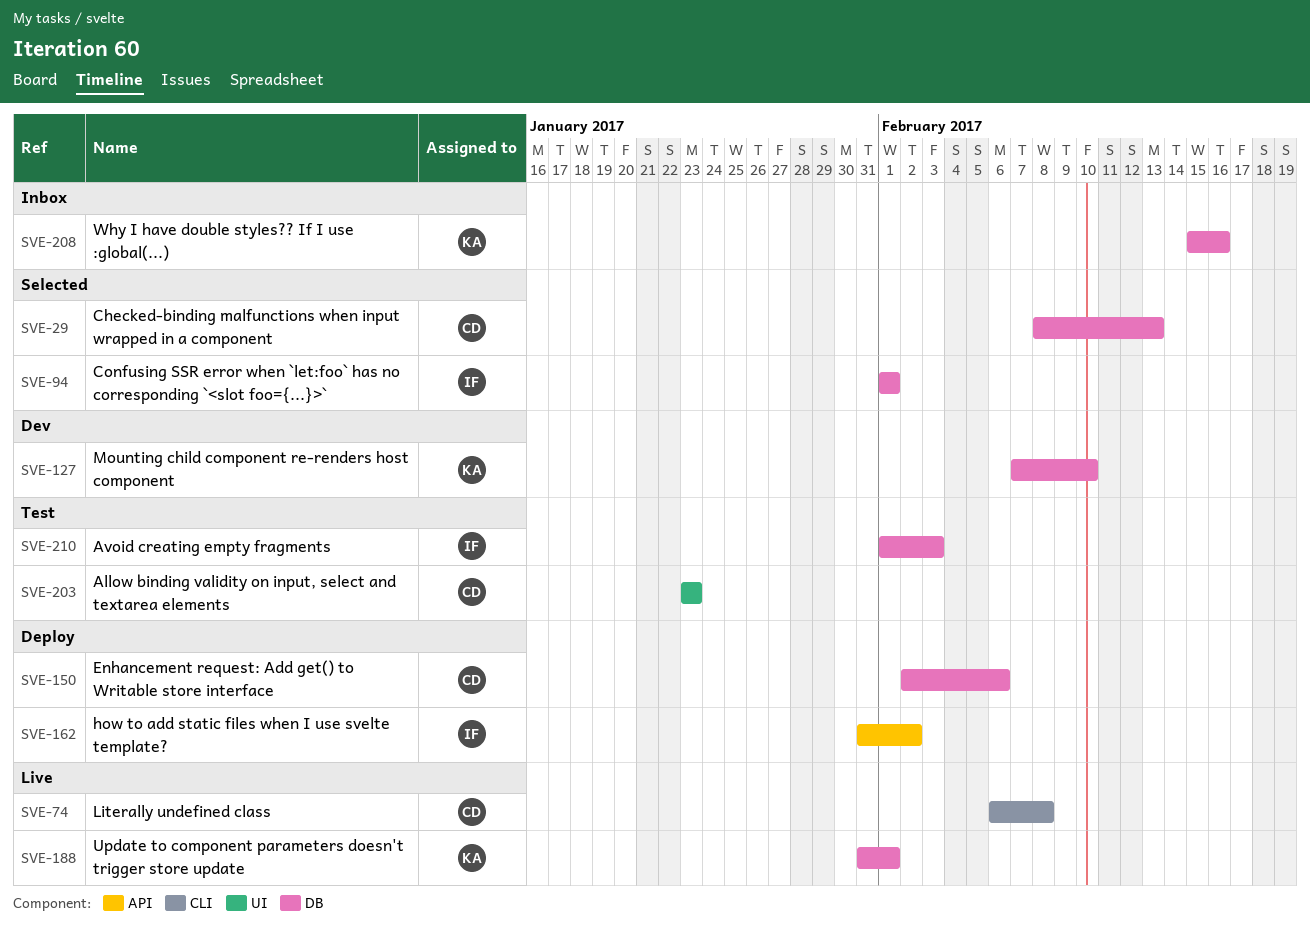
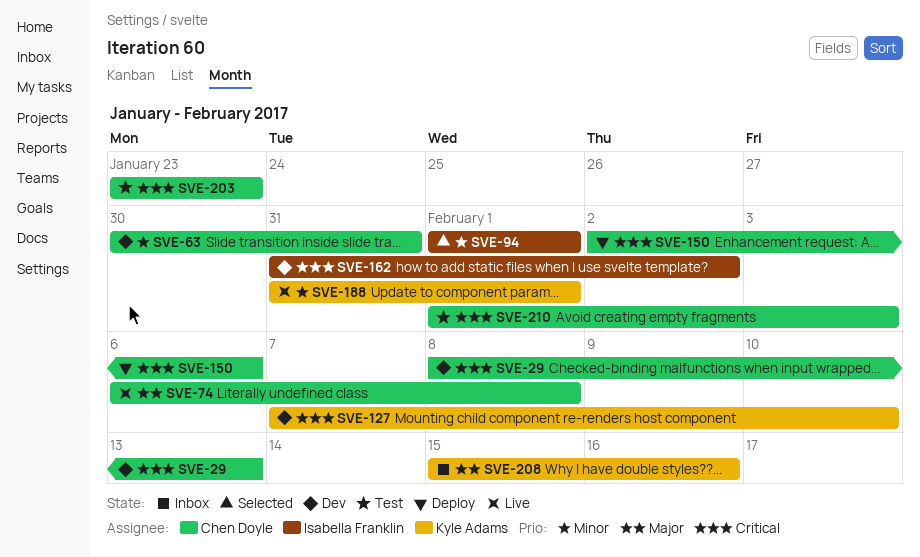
SVE-29, status: Selected -> Dev
SVE-63: none -> present
SVE-162, status: Deploy -> Dev
SVE-210, owner: Isabella Franklin -> Chen Doyle

